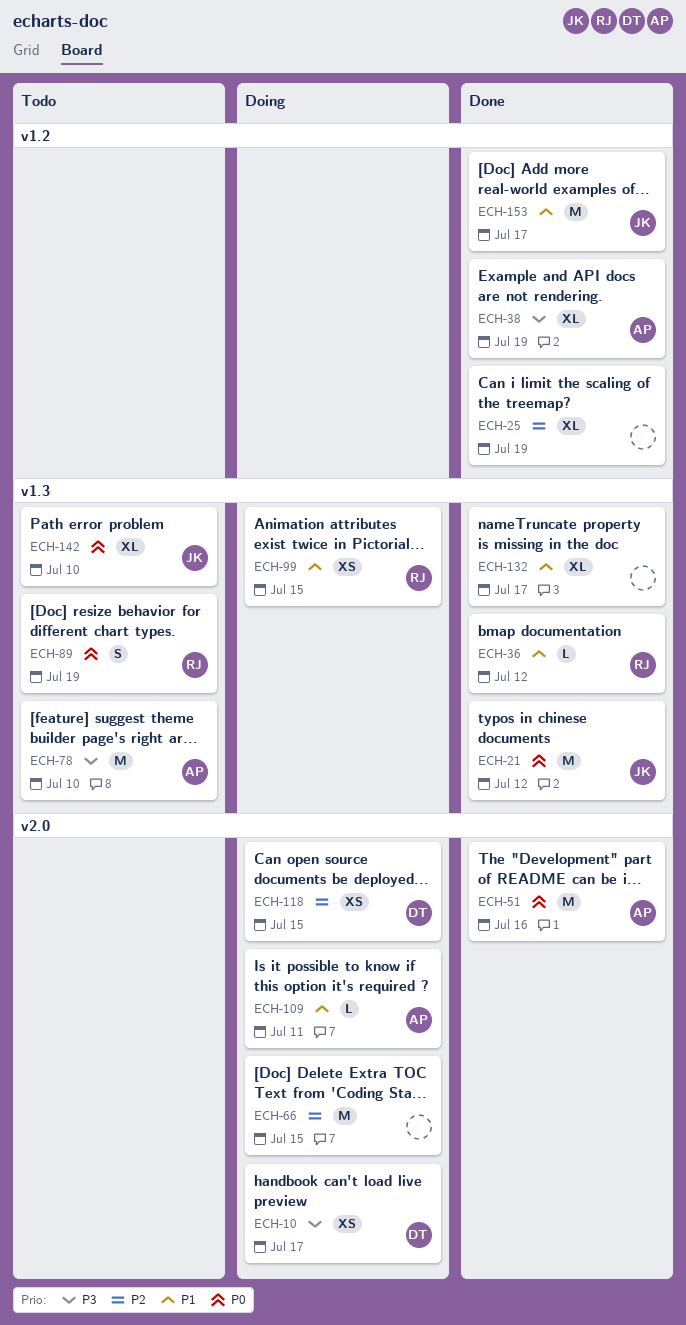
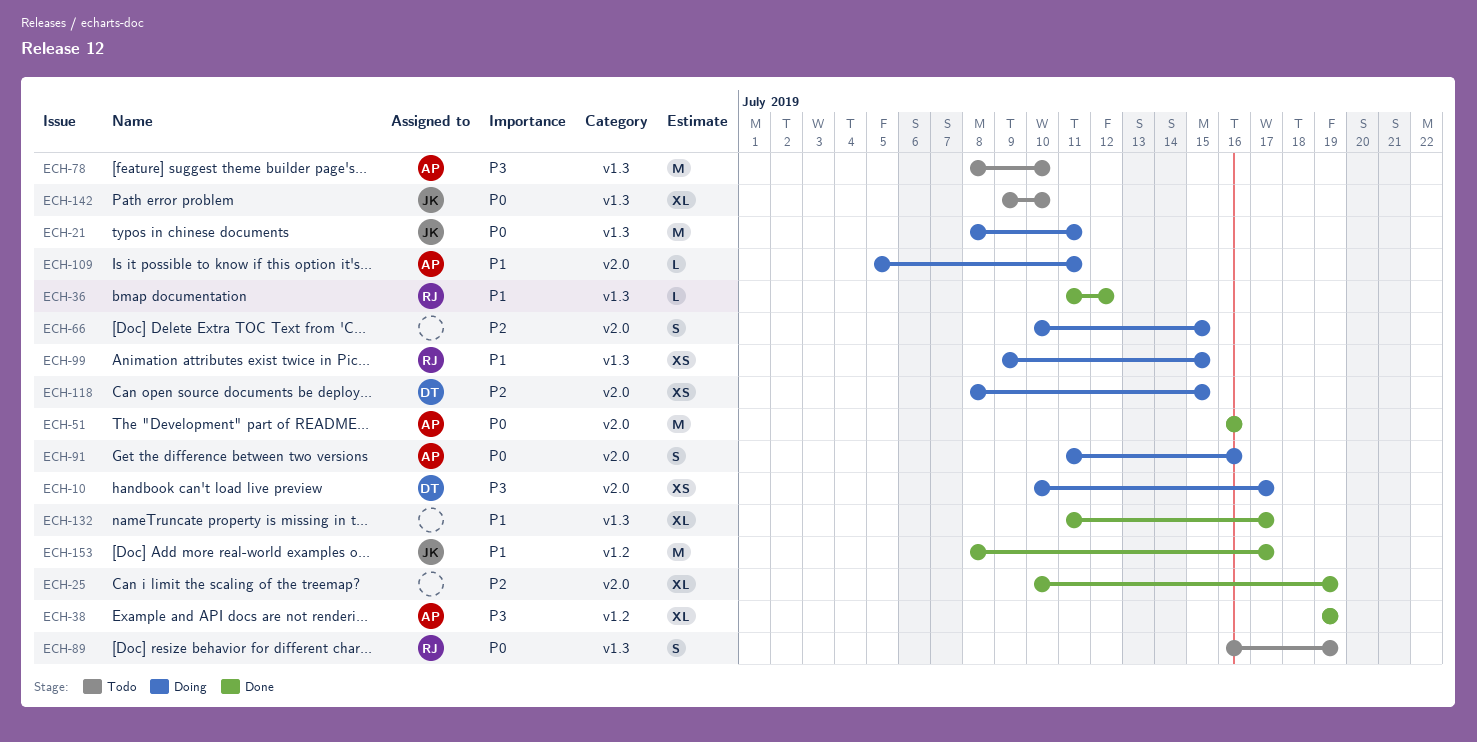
ECH-21, status: Done -> Doing
ECH-21, due: Jul 12 -> Jul 11
ECH-25, label: v1.2 -> v2.0
ECH-66, estimate: M -> S
ECH-91: none -> present

